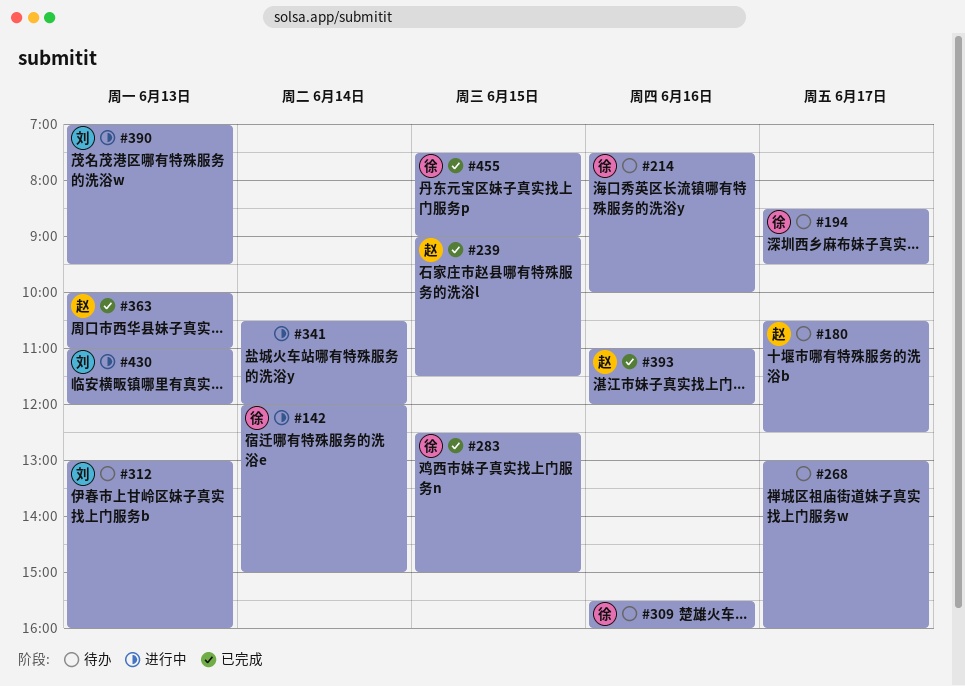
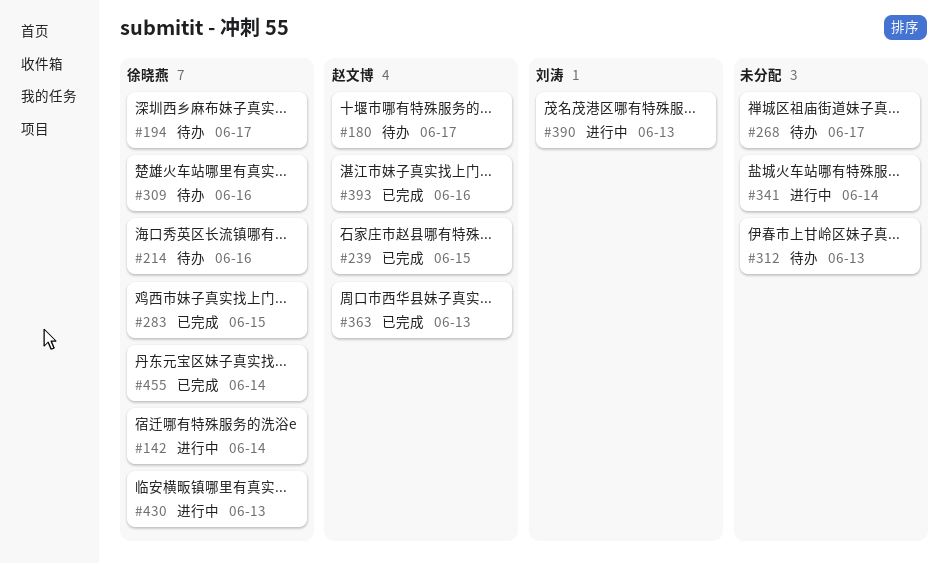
#312, owner: 刘涛 -> none
#430, owner: 刘涛 -> 徐晓燕
#455, day: Jun 15 -> Jun 14

